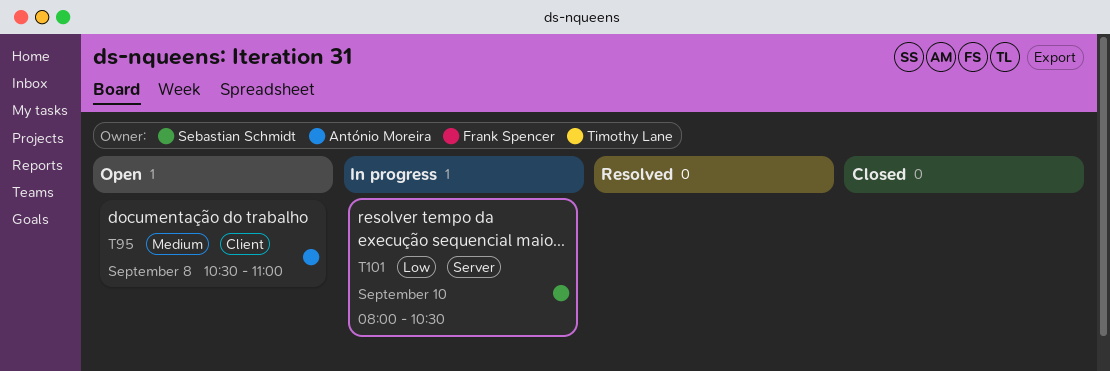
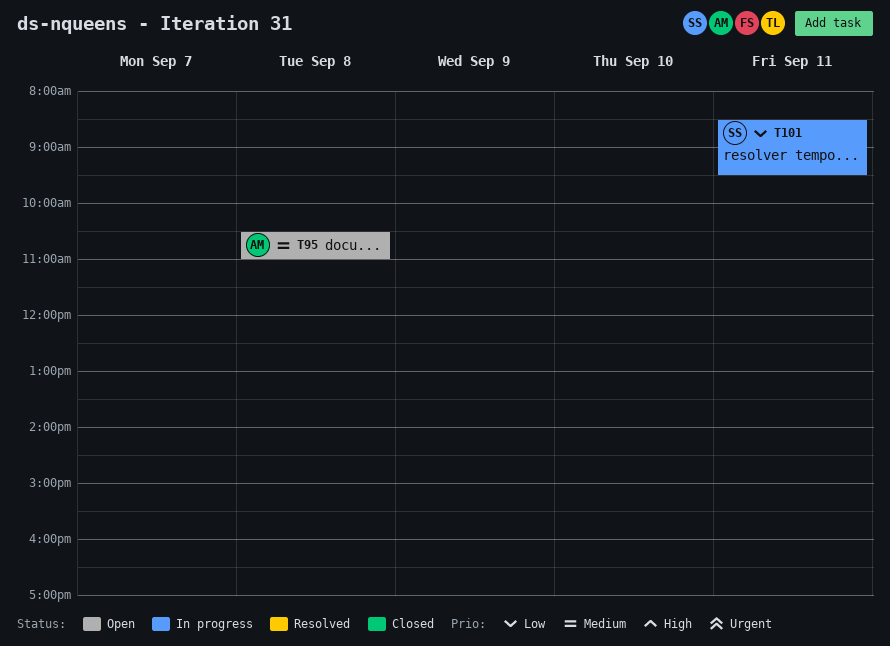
T101, day: Sep 10 -> Sep 11
T101, begins: 08:00 -> 08:30
T101, ends: 10:30 -> 09:30

